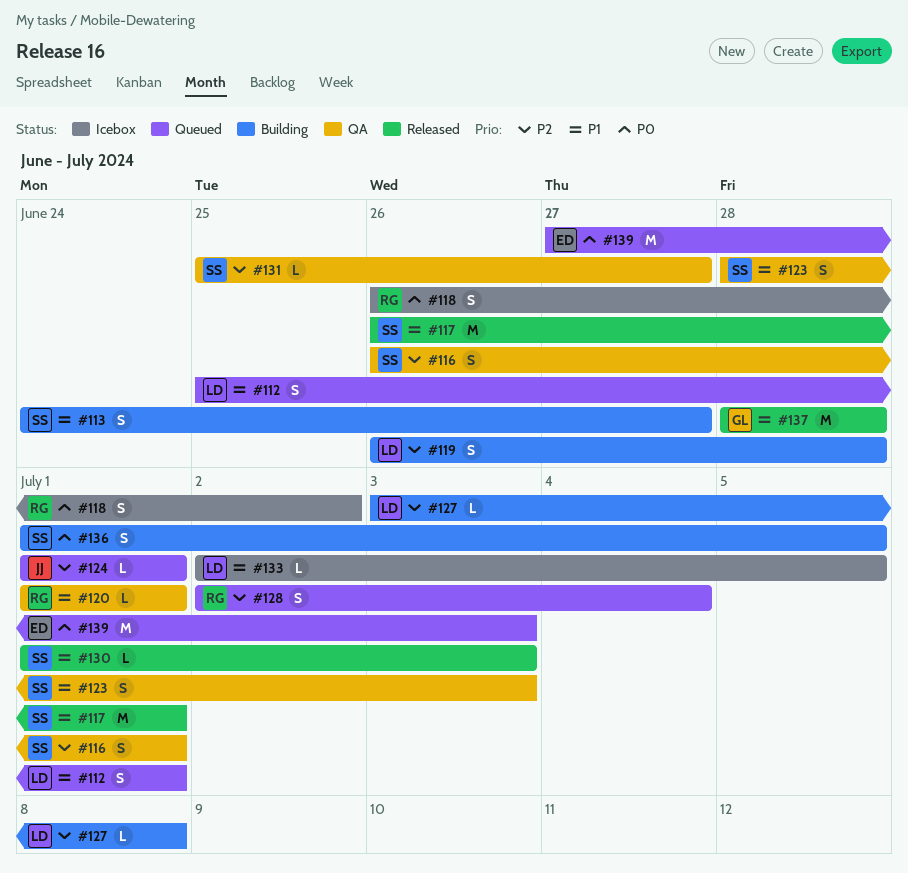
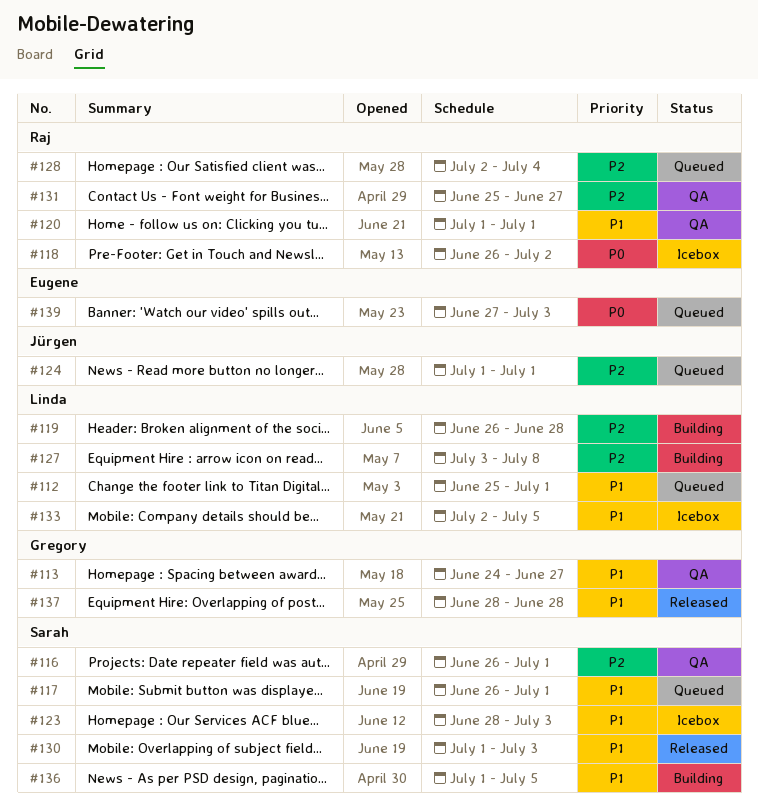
#113, status: Building -> QA
#113, owner: Sarah -> Gregory
#117, status: Released -> Queued
#123, status: QA -> Icebox
#131, owner: Sarah -> Raj
#136, priority: P0 -> P1

